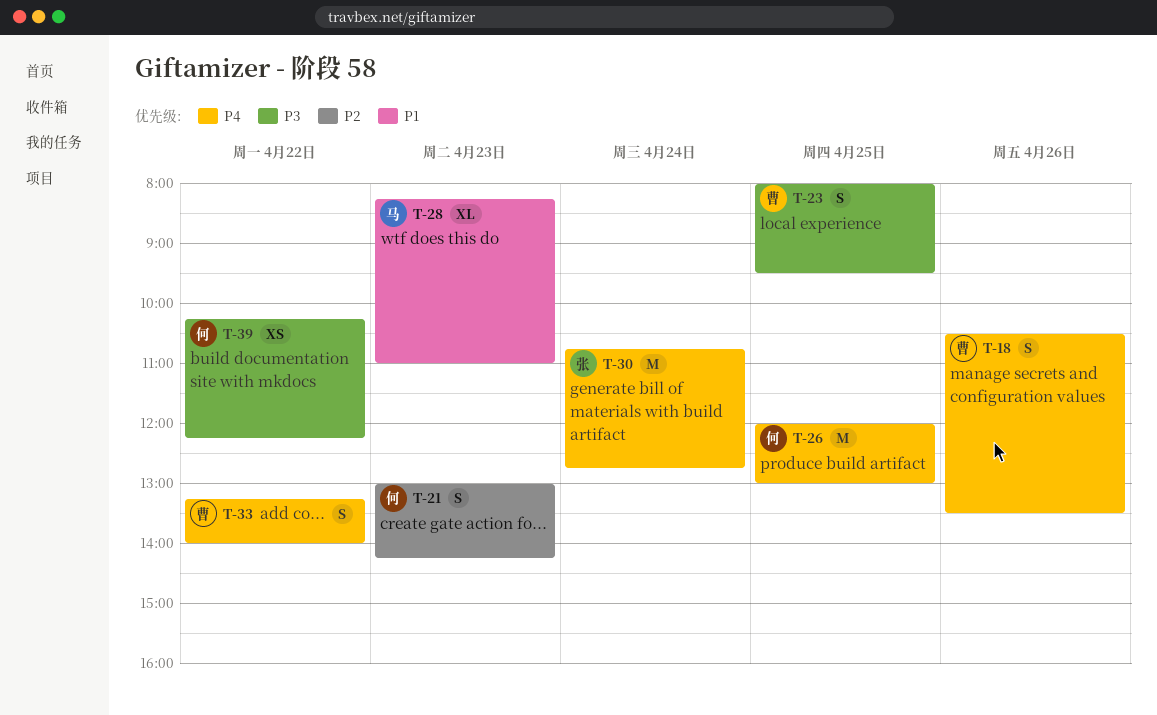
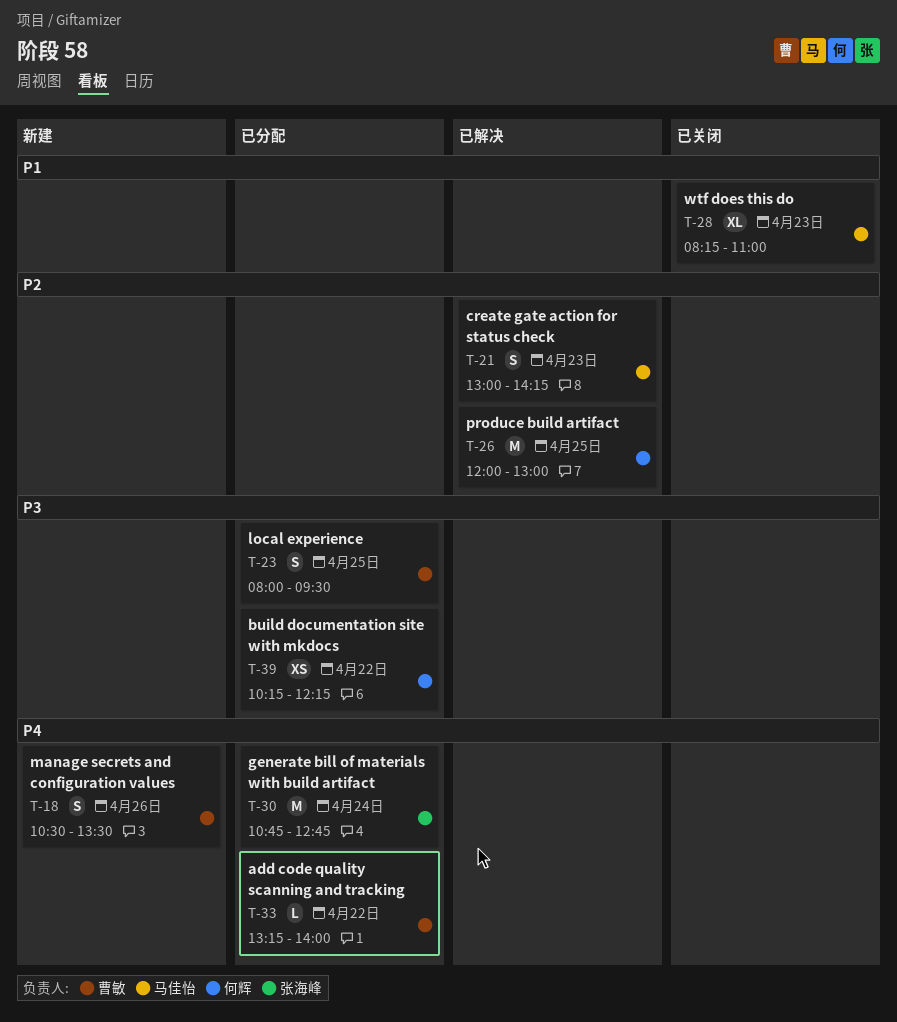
T-21, owner: 何辉 -> 马佳怡
T-26, priority: P4 -> P2
T-33, estimate: S -> L

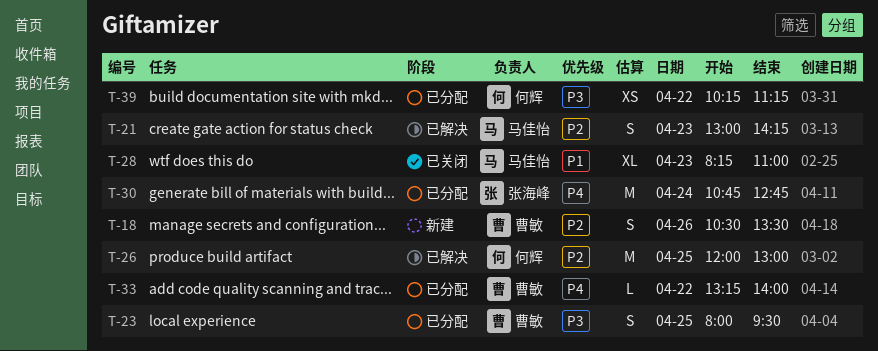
T-18, priority: P4 -> P2
T-39, ends: 12:15 -> 11:15

